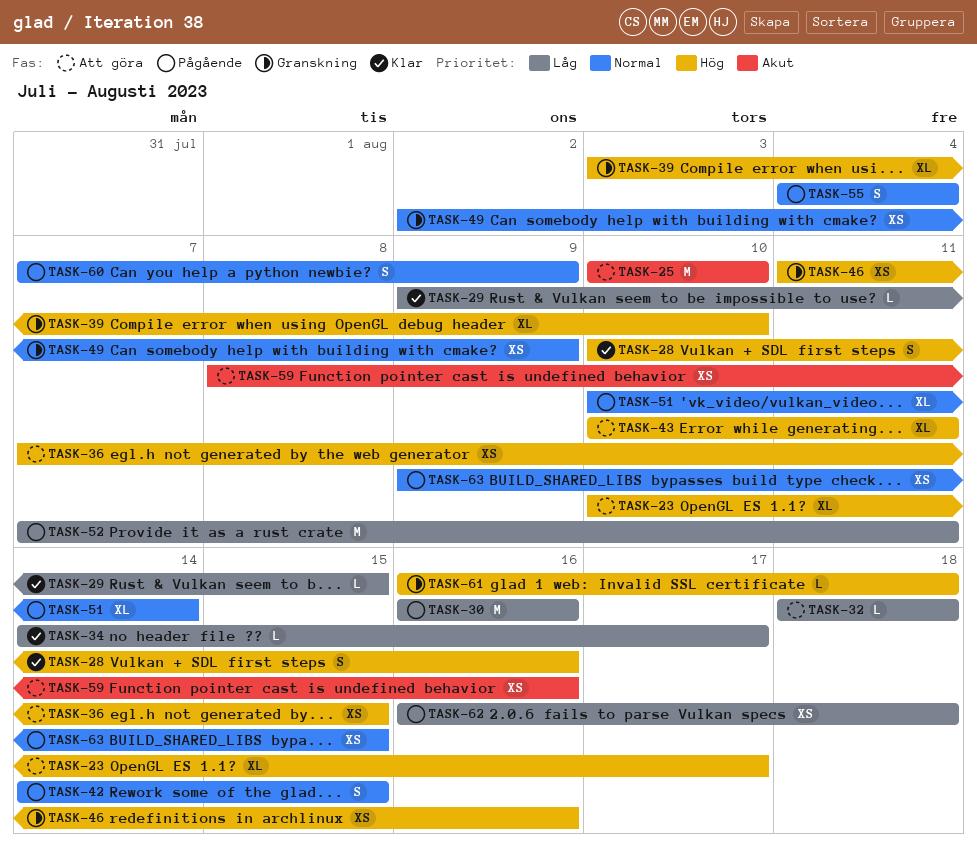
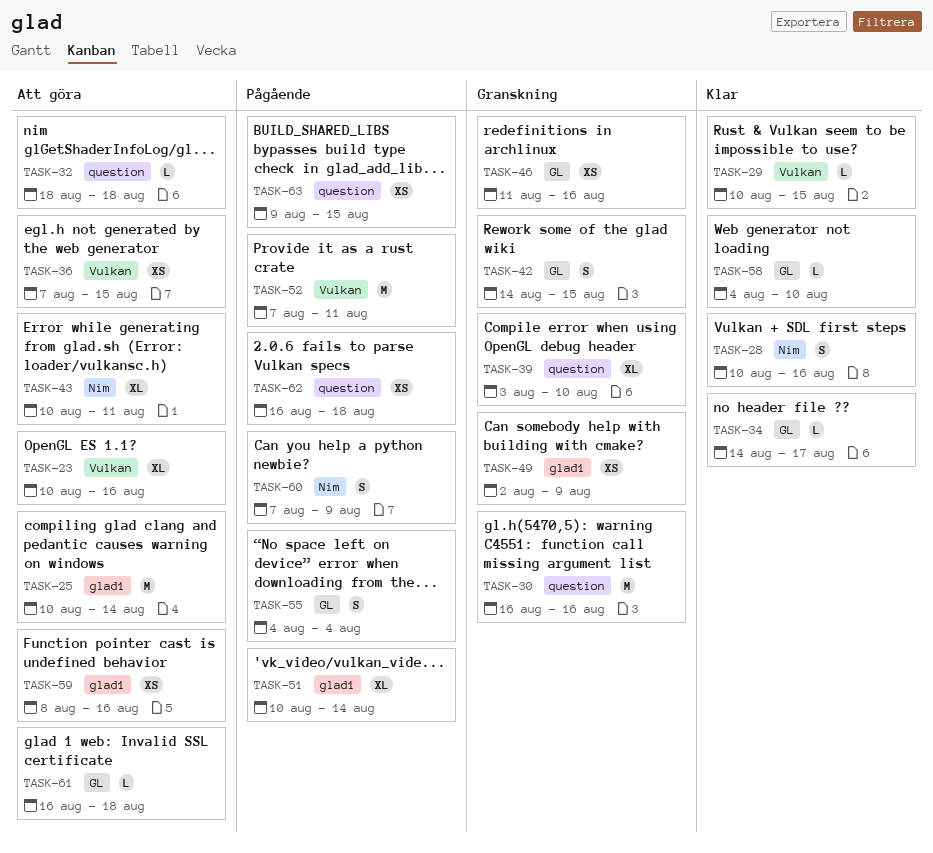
TASK-23, due: Aug 17 -> Aug 16
TASK-25, due: Aug 10 -> Aug 14
TASK-29, start: Aug 9 -> Aug 10
TASK-30, status: Pågående -> Granskning
TASK-42, status: Pågående -> Granskning
TASK-58: none -> present
TASK-61, status: Granskning -> Att göra

